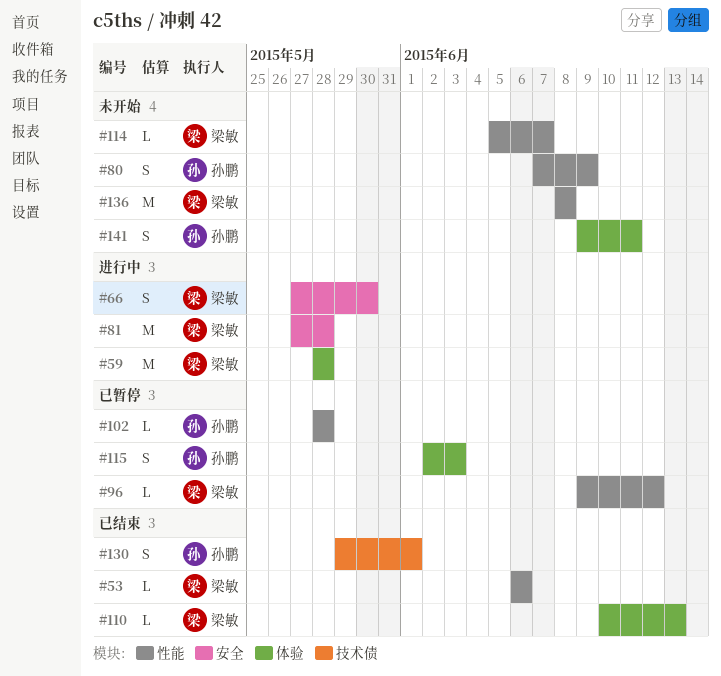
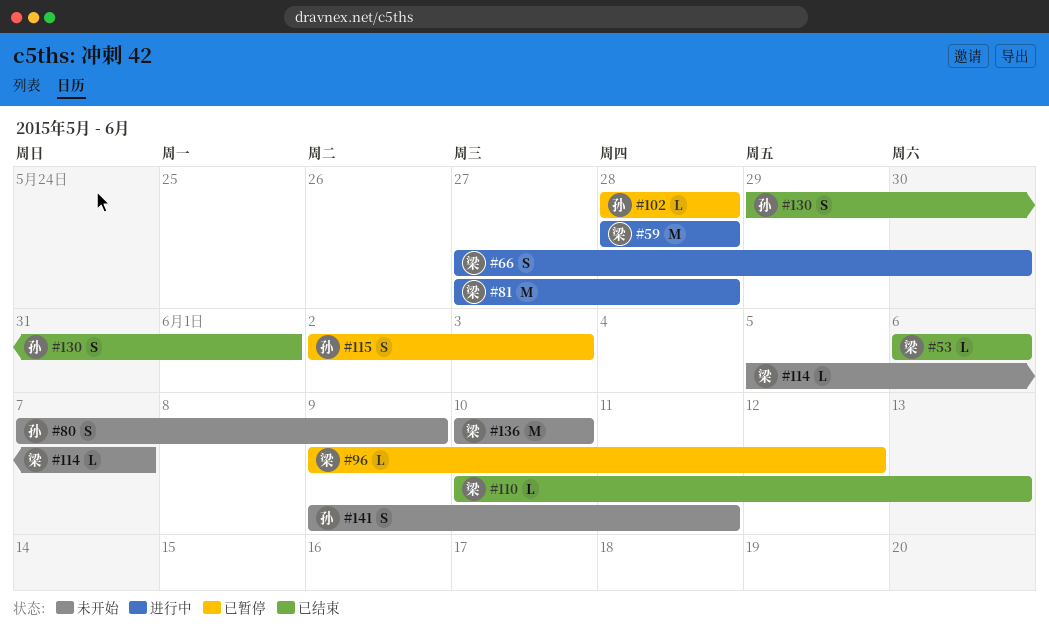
#136, start: Jun 8 -> Jun 10
#136, due: Jun 8 -> Jun 10

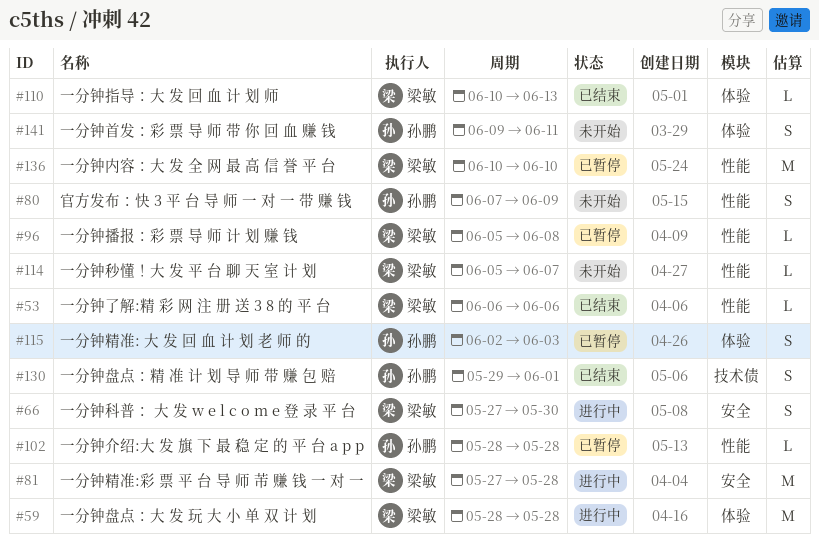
#96, start: Jun 9 -> Jun 5
#96, due: Jun 12 -> Jun 8
#136, status: 未开始 -> 已暂停

